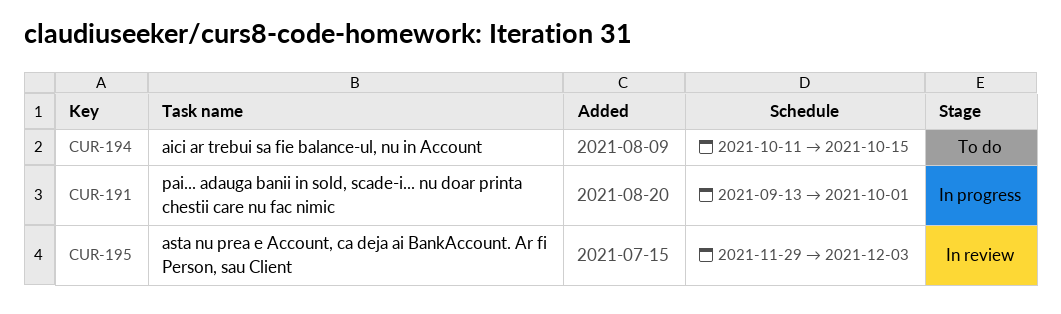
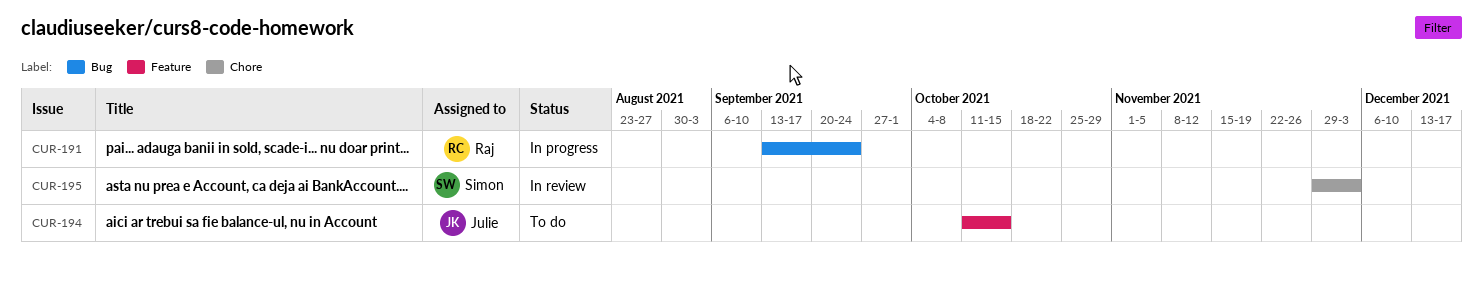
CUR-191, due: Oct 1 -> Sep 24

